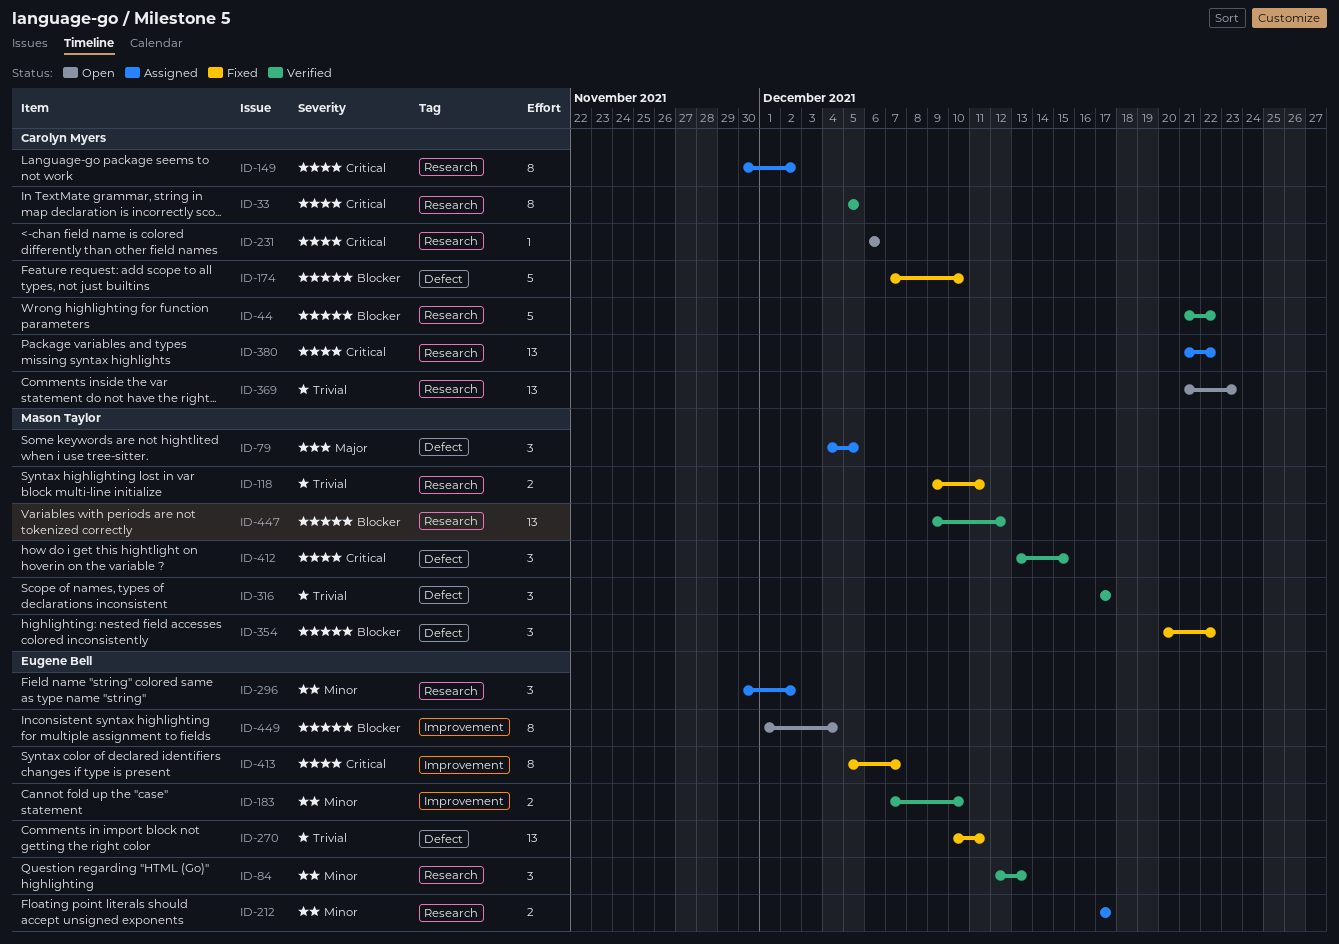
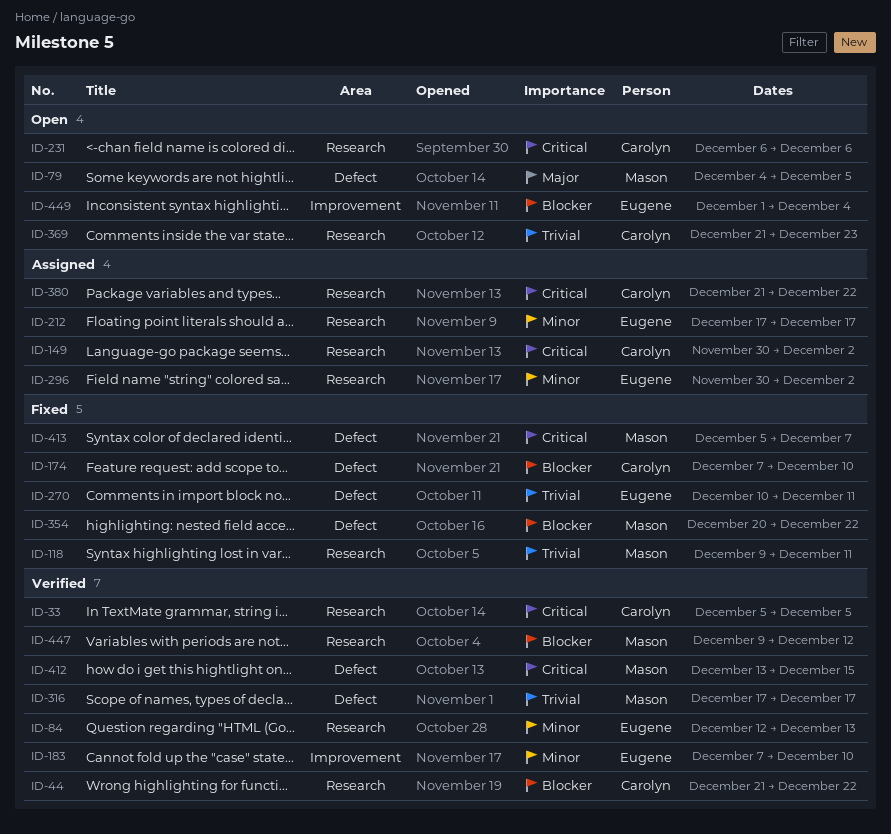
ID-79, status: Assigned -> Open
ID-413, owner: Eugene Bell -> Mason Taylor
ID-413, label: Improvement -> Defect

